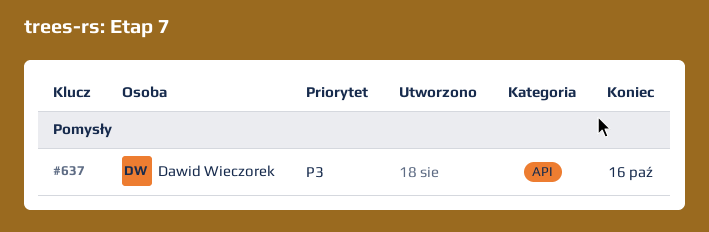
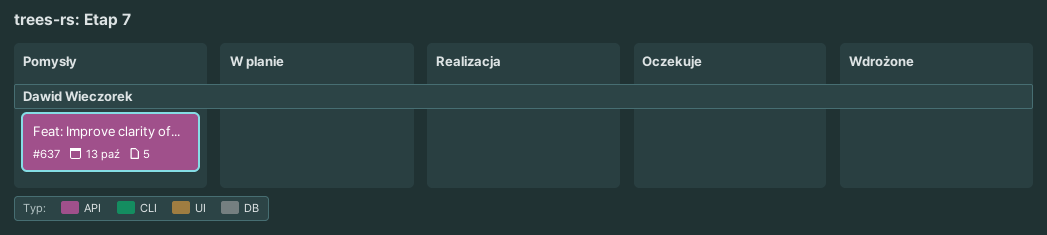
#637, due: Oct 16 -> Oct 13

